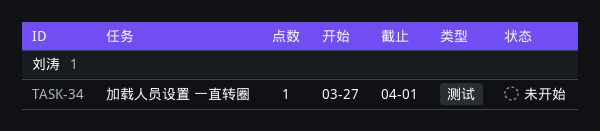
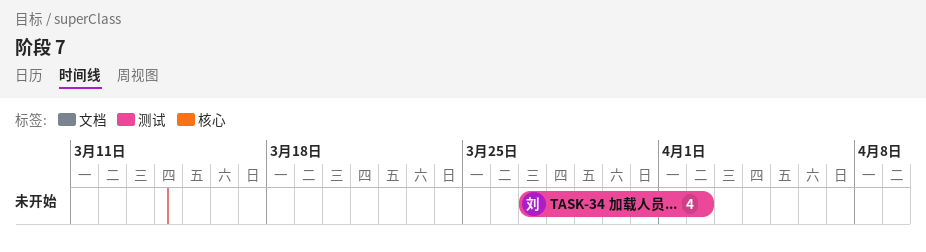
TASK-34, estimate: 1 -> 4
TASK-34, due: Apr 1 -> Apr 2

